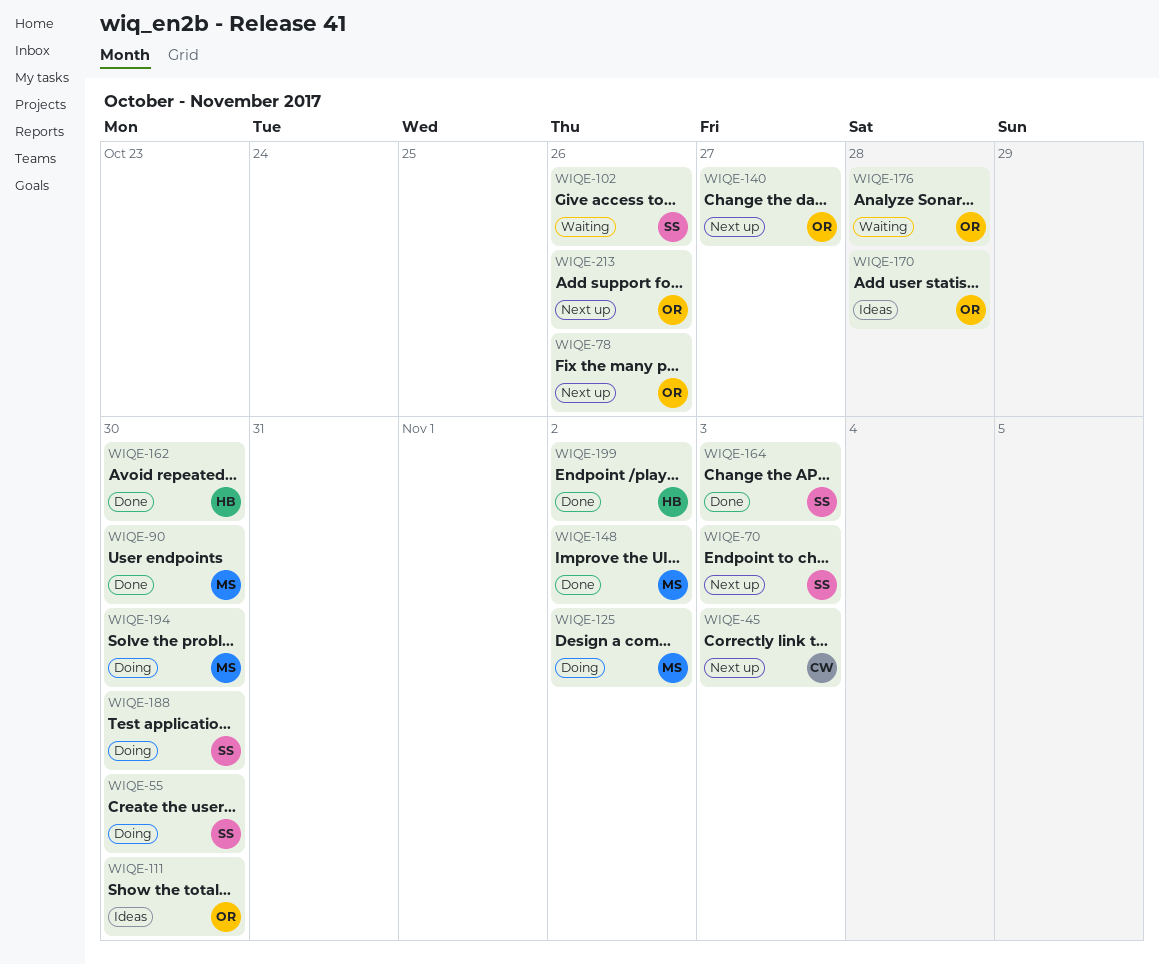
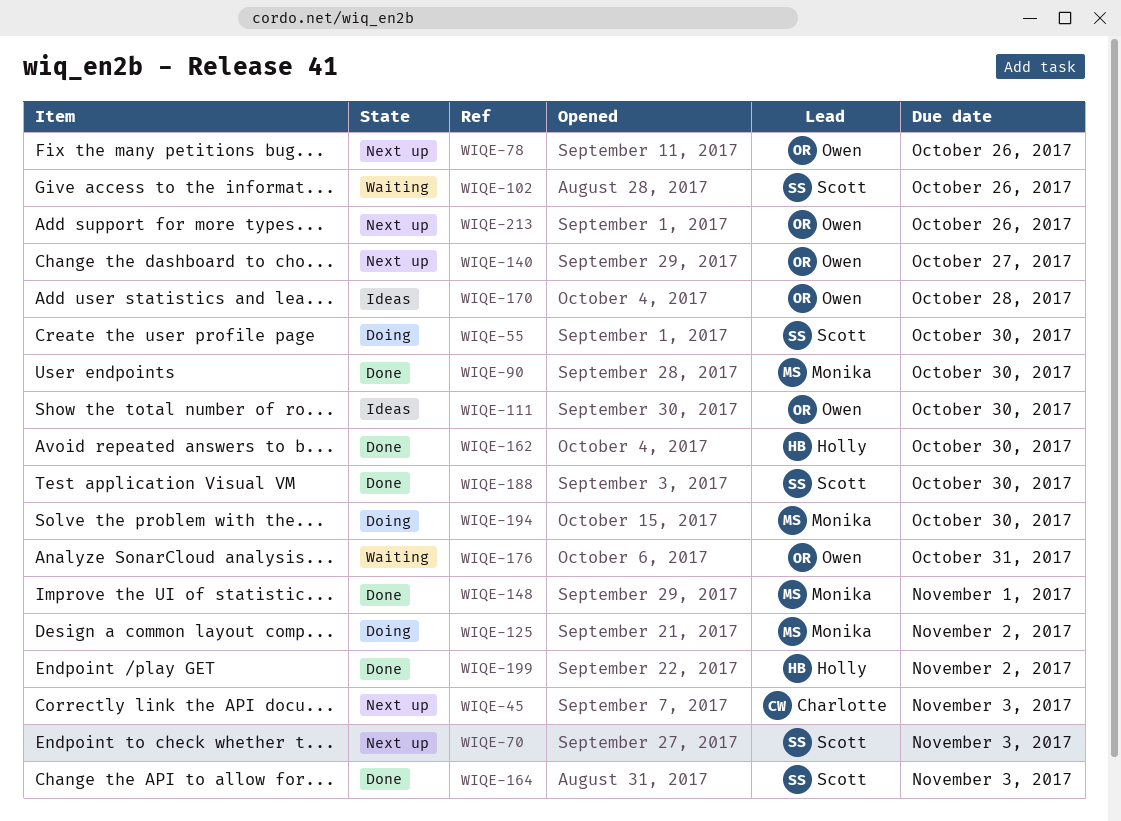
WIQE-148, due: Nov 2 -> Nov 1
WIQE-176, due: Oct 28 -> Oct 31
WIQE-188, status: Doing -> Done

